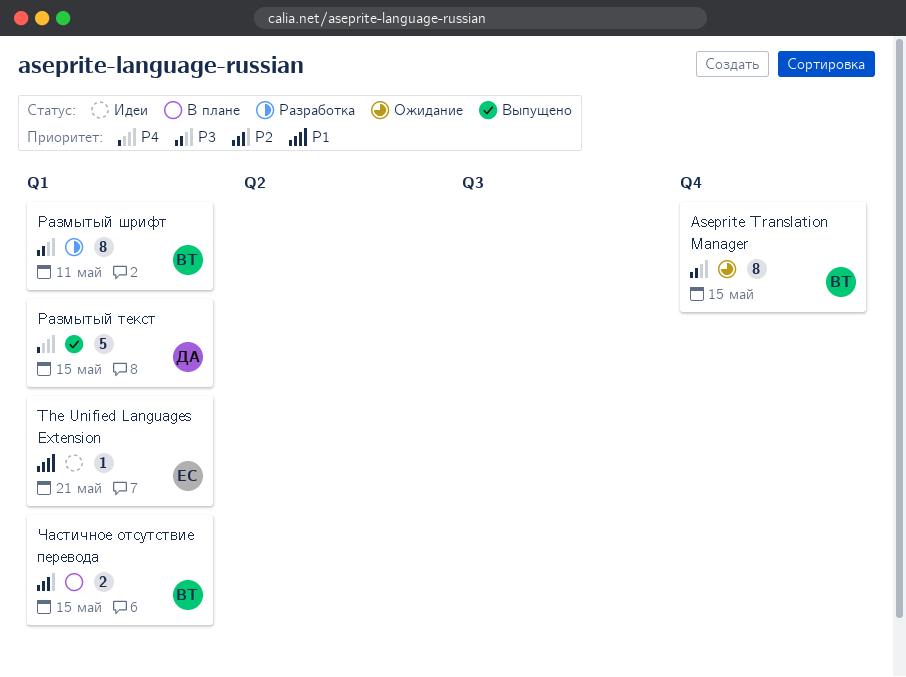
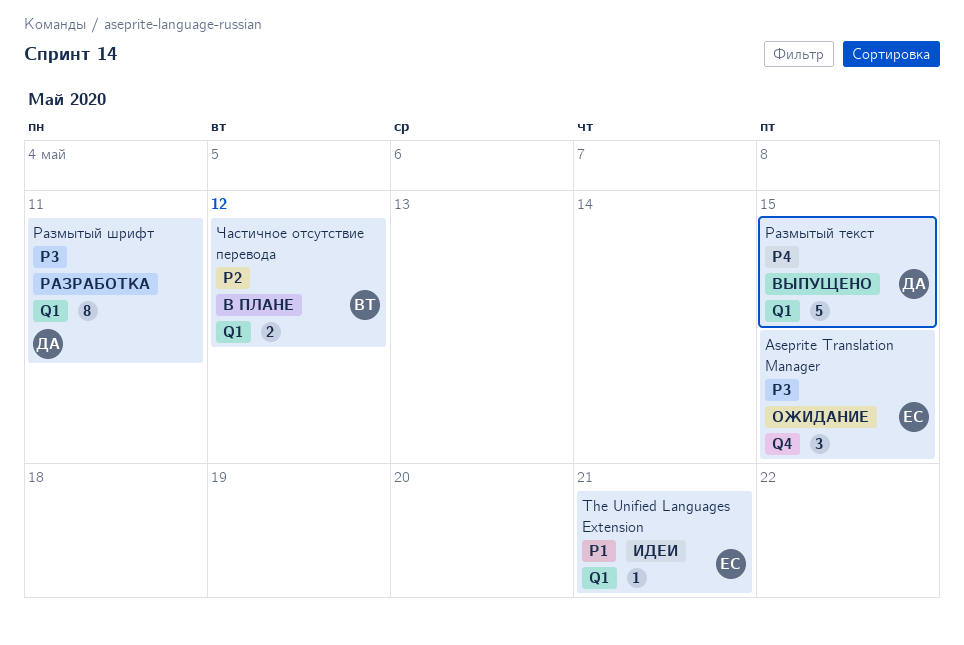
Aseprite Translation Manager, owner: ВТ -> ЕС
Aseprite Translation Manager, estimate: 8 -> 3
Размытый шрифт, owner: ВТ -> ДА
Частичное отсутствие перевода, due: May 15 -> May 12

